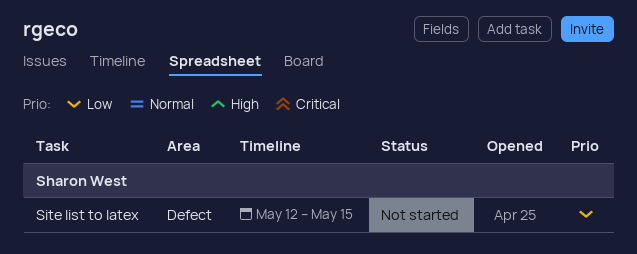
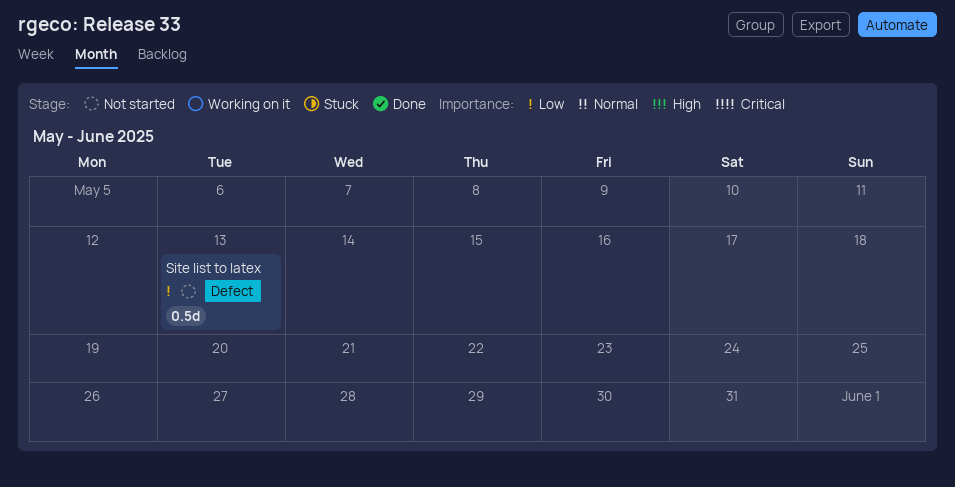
Site list to latex, due: May 15 -> May 13

